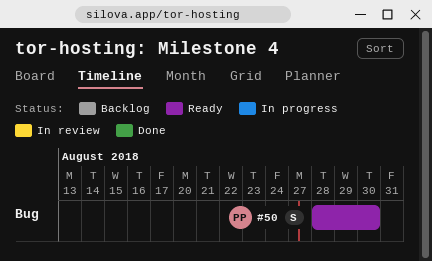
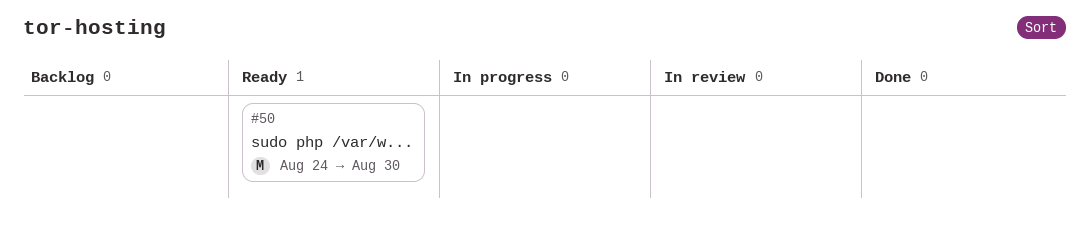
#50, estimate: S -> M
#50, start: Aug 28 -> Aug 24

